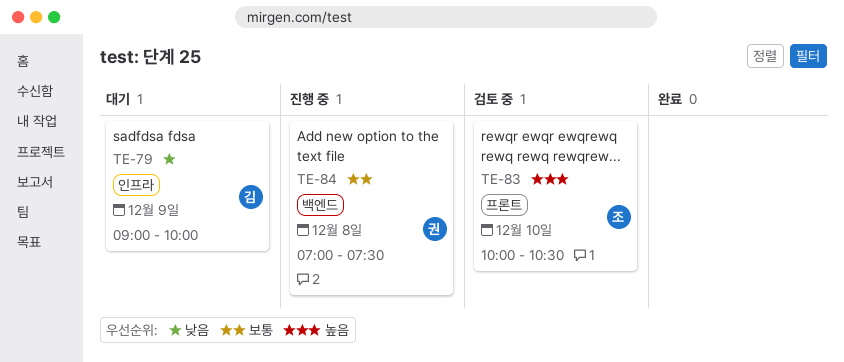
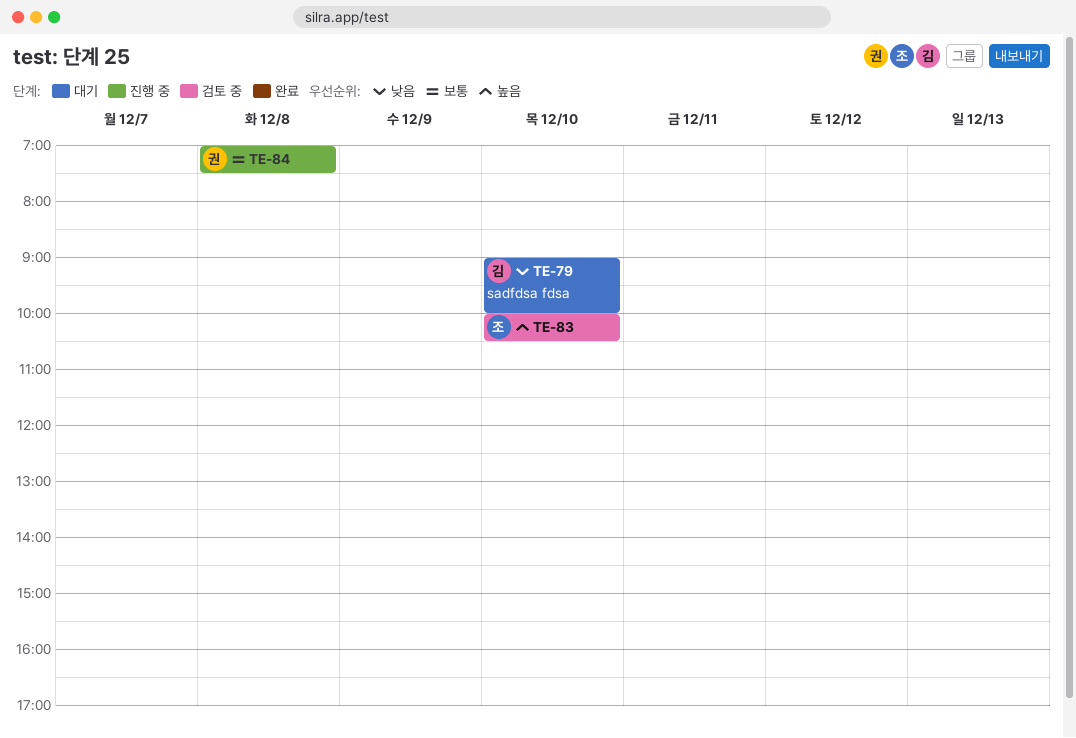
TE-79, day: Dec 9 -> Dec 10

